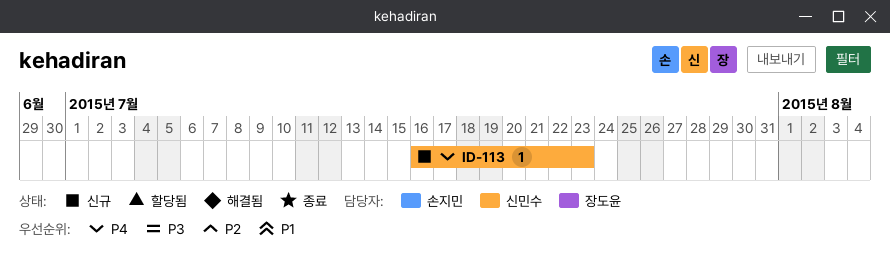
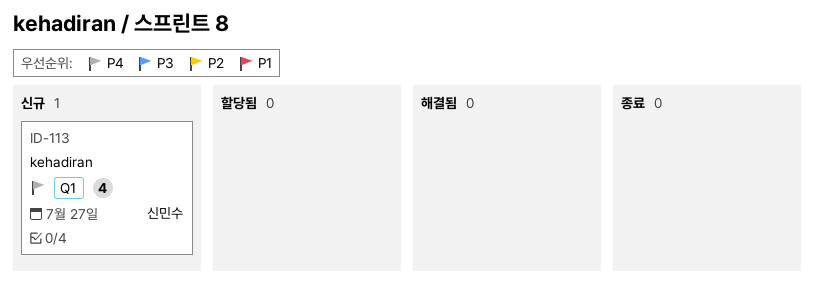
ID-113, estimate: 1 -> 4
ID-113, due: Jul 23 -> Jul 27

